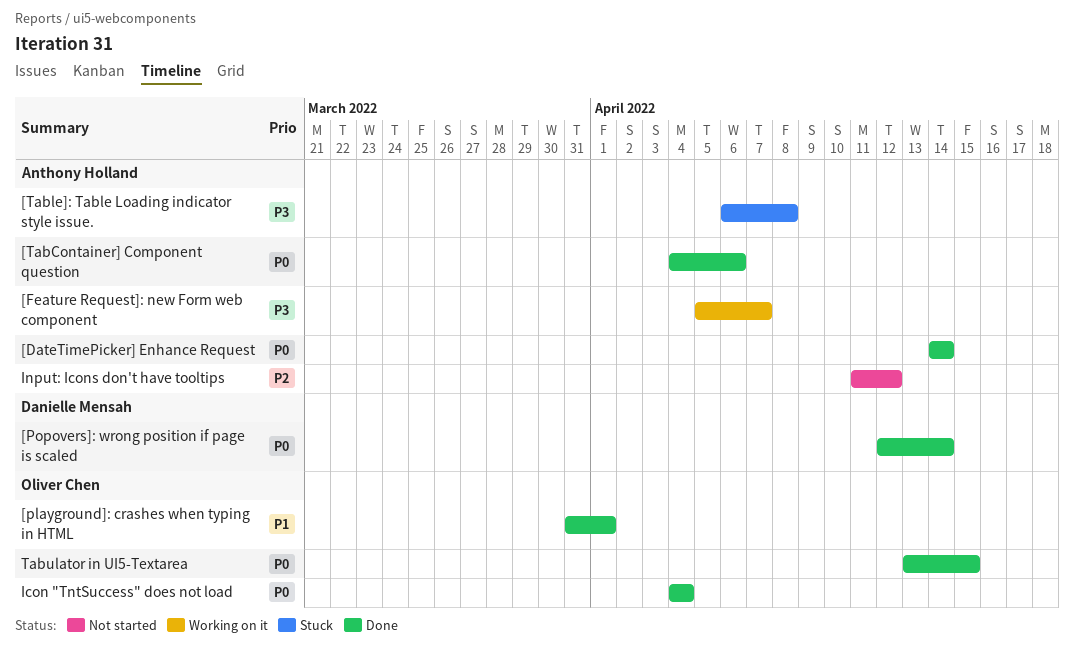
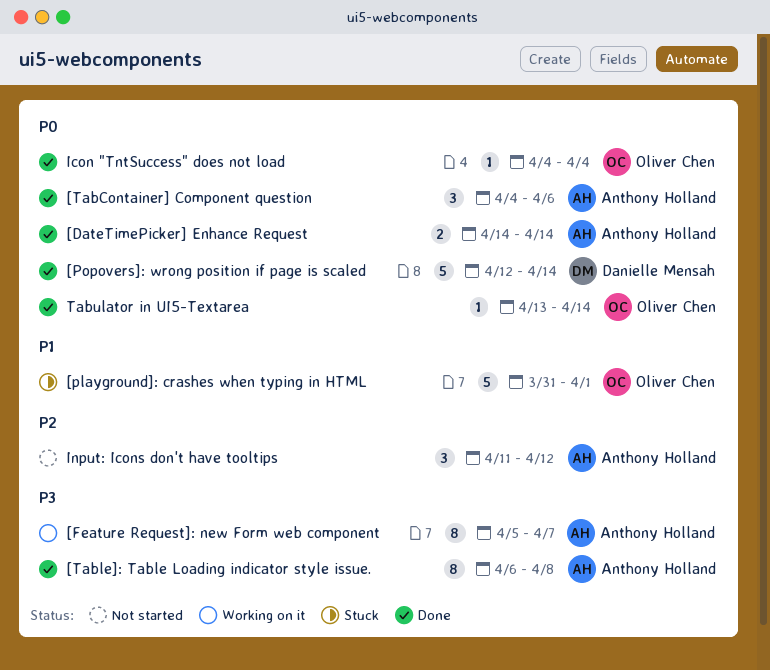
[playground]: crashes when typing in HTML, status: Done -> Stuck
[Table]: Table Loading indicator style issue., status: Stuck -> Done
Tabulator in UI5-Textarea, due: Apr 15 -> Apr 14

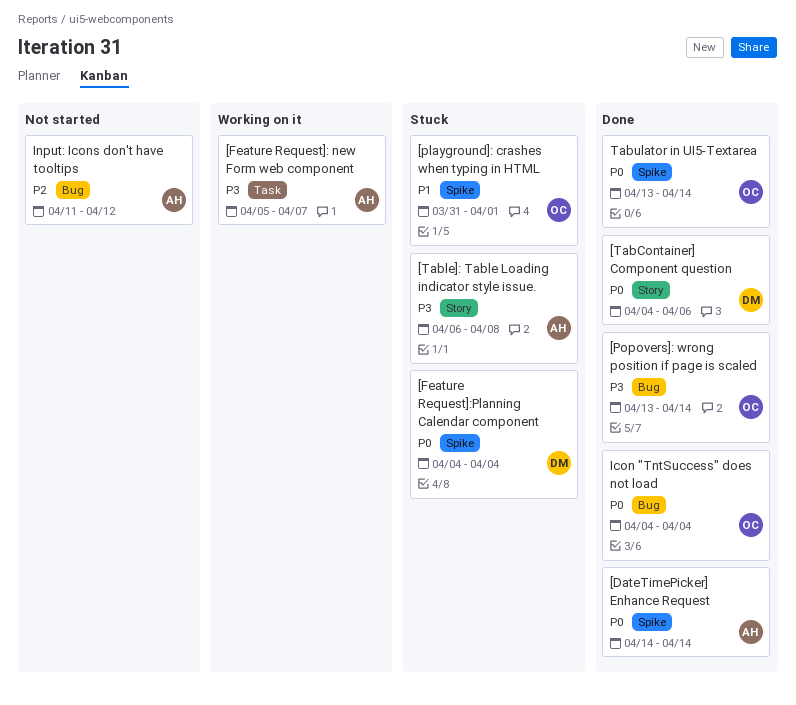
[Feature Request]:Planning Calendar component: none -> present
[Popovers]: wrong position if page is scaled, owner: Danielle Mensah -> Oliver Chen
[Popovers]: wrong position if page is scaled, priority: P0 -> P3
[Popovers]: wrong position if page is scaled, start: Apr 12 -> Apr 13
[TabContainer] Component question, owner: Anthony Holland -> Danielle Mensah
[Table]: Table Loading indicator style issue., status: Done -> Stuck

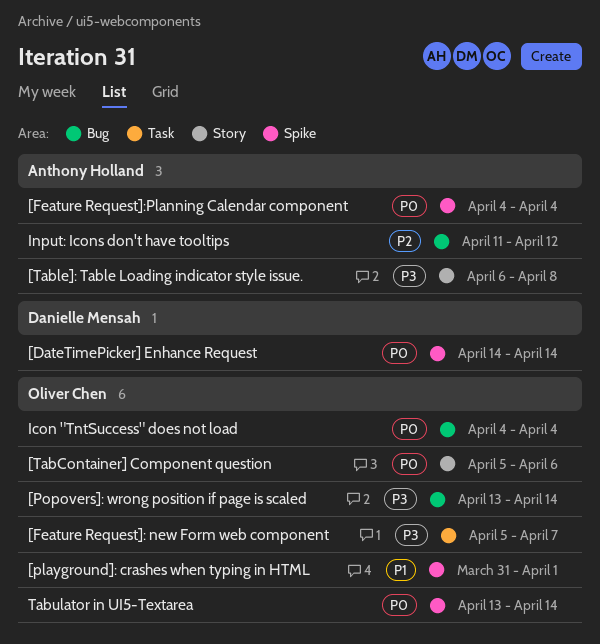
[DateTimePicker] Enhance Request, owner: Anthony Holland -> Danielle Mensah
[Feature Request]: new Form web component, owner: Anthony Holland -> Oliver Chen
[Feature Request]:Planning Calendar component, owner: Danielle Mensah -> Anthony Holland
[TabContainer] Component question, owner: Danielle Mensah -> Oliver Chen
[TabContainer] Component question, start: Apr 4 -> Apr 5

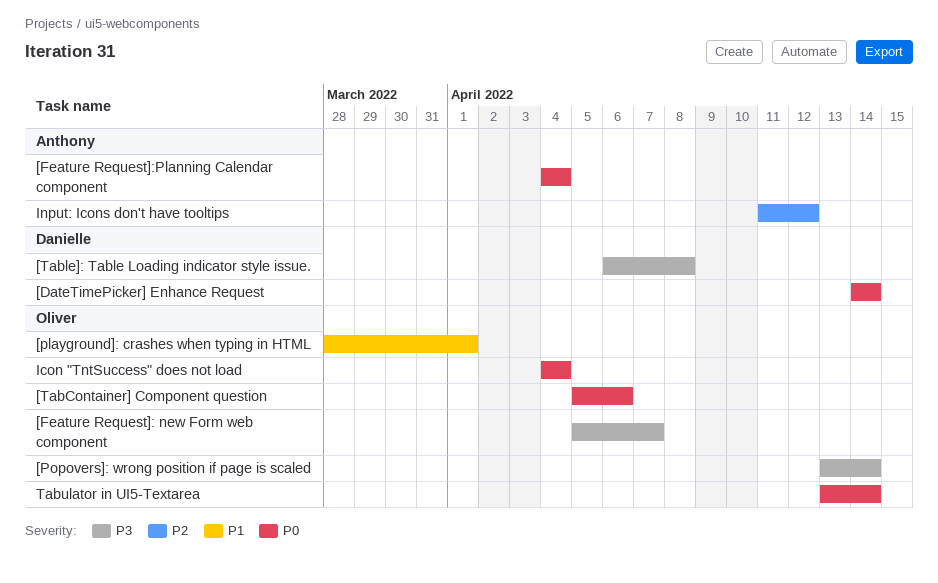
[playground]: crashes when typing in HTML, start: Mar 31 -> Mar 28
[Table]: Table Loading indicator style issue., owner: Anthony Holland -> Danielle Mensah

